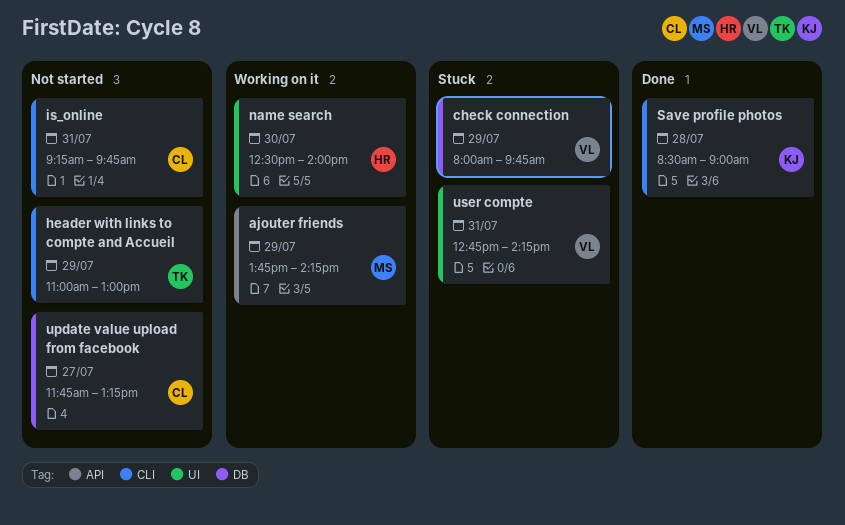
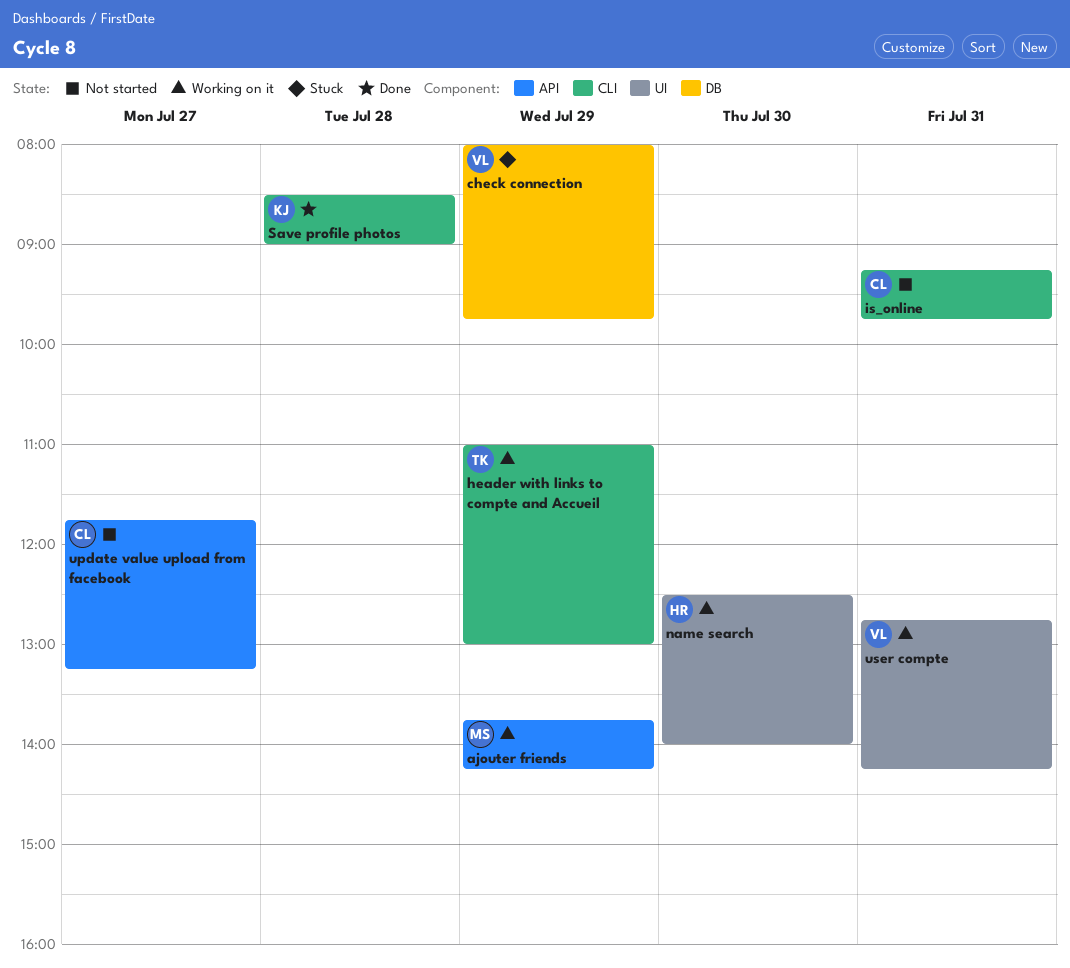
header with links to compte and Accueil, status: Not started -> Working on it
update value upload from facebook, label: DB -> API
user compte, status: Stuck -> Working on it

